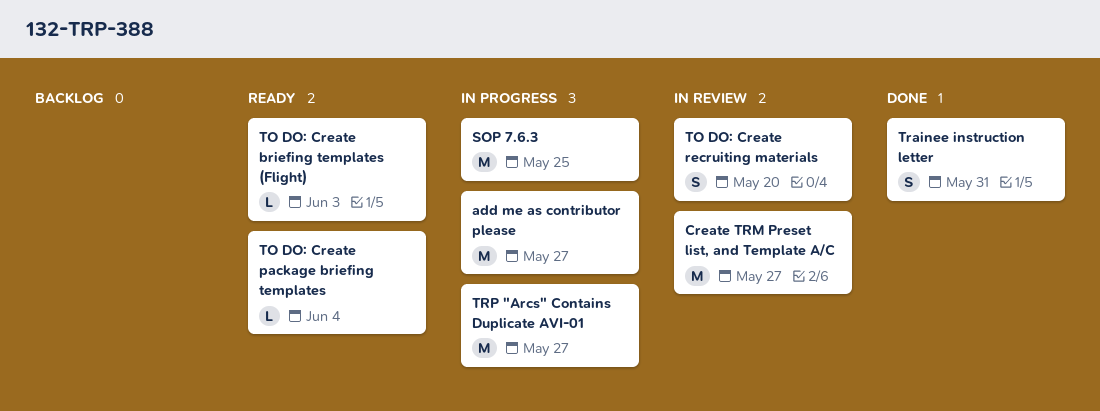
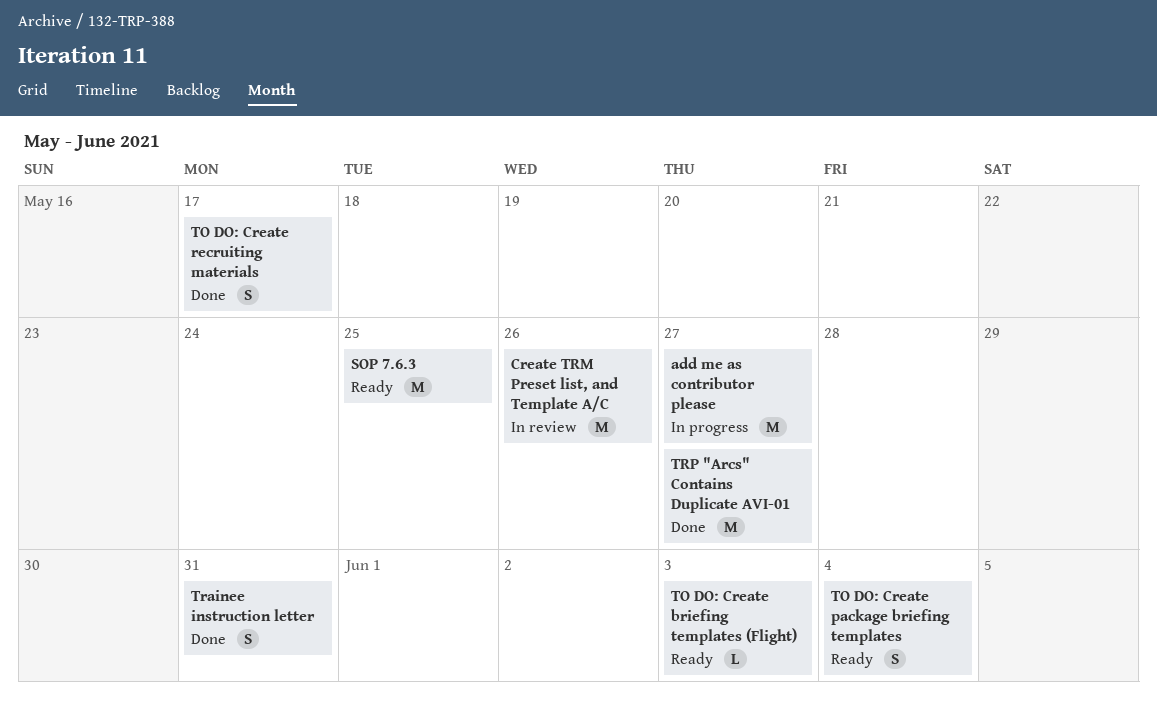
Create TRM Preset list, and Template A/C, due: May 27 -> May 26
SOP 7.6.3, status: In progress -> Ready
TO DO: Create package briefing templates, estimate: L -> S
TO DO: Create recruiting materials, status: In review -> Done
TO DO: Create recruiting materials, due: May 20 -> May 17
TRP "Arcs" Contains Duplicate AVI-01, status: In progress -> Done

